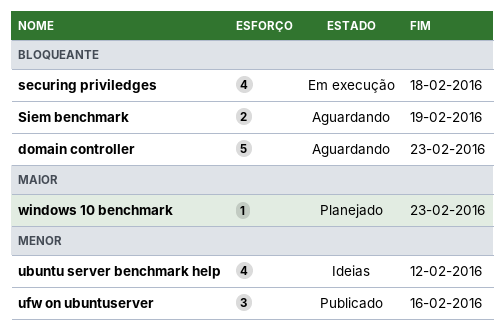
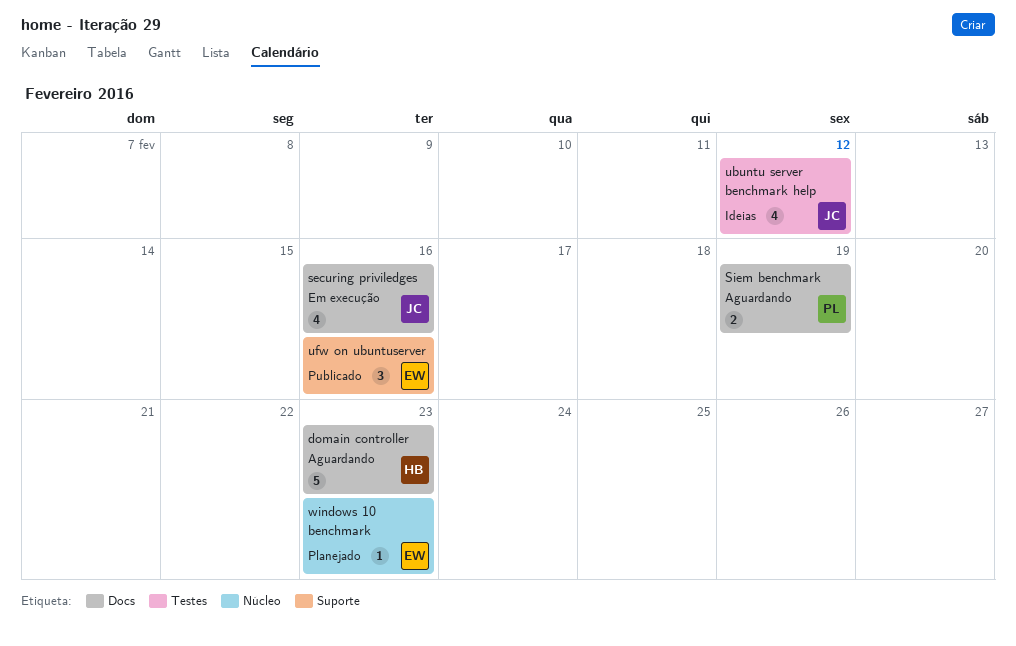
securing priviledges, due: Feb 18 -> Feb 16

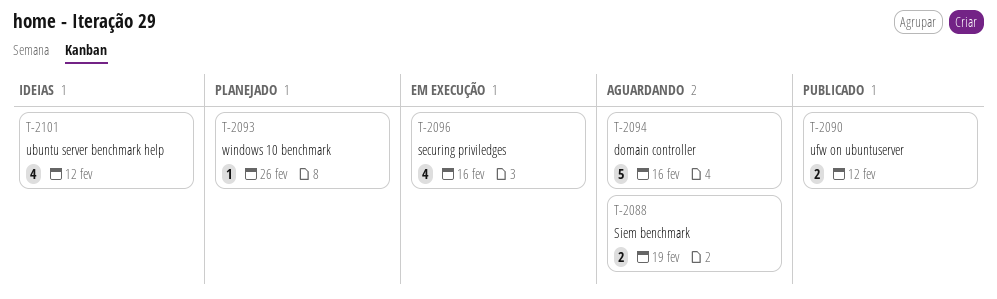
domain controller, due: Feb 23 -> Feb 16
ufw on ubuntuserver, estimate: 3 -> 2
ufw on ubuntuserver, due: Feb 16 -> Feb 12
windows 10 benchmark, due: Feb 23 -> Feb 26

